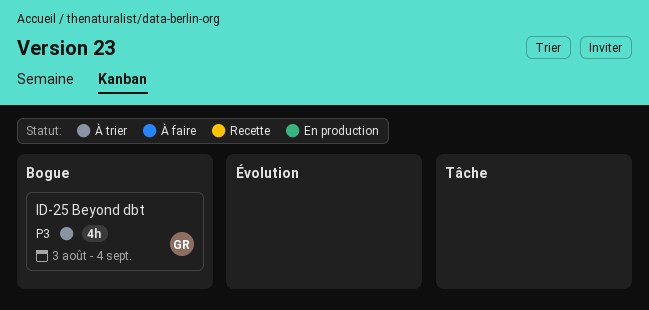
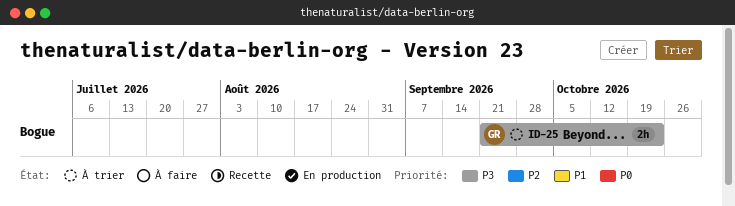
ID-25, estimate: 4h -> 2h
ID-25, start: Aug 3 -> Sep 21
ID-25, due: Sep 4 -> Oct 23

